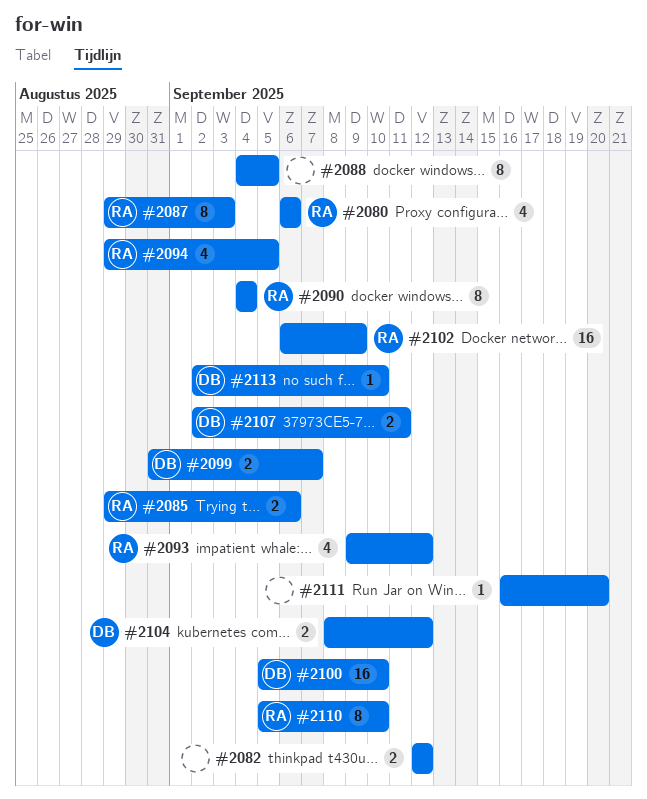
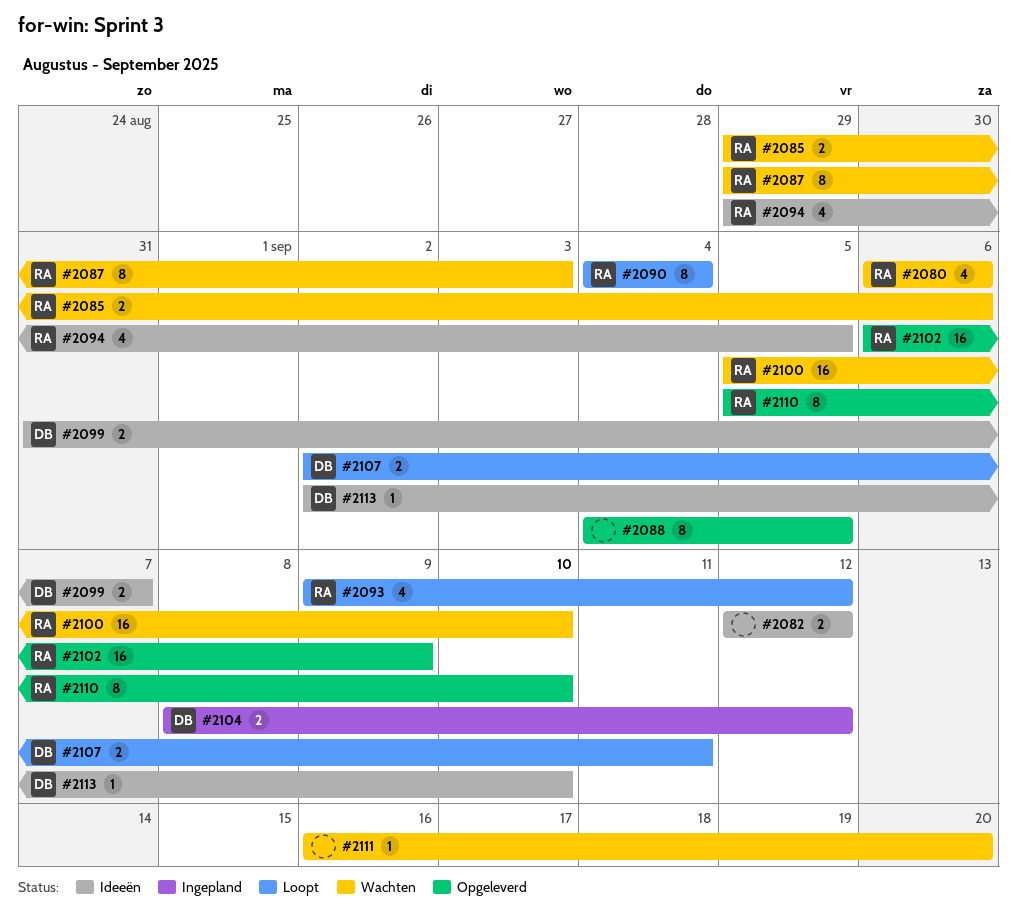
#2100, owner: DB -> RA

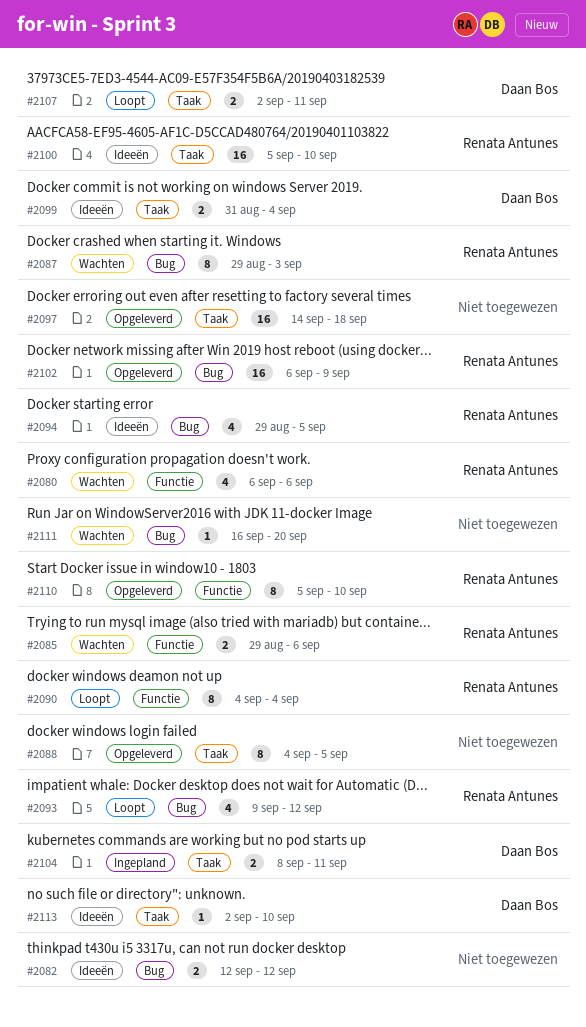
#2097: none -> present
#2099, due: Sep 7 -> Sep 4
#2100, status: Wachten -> Ideeën
#2104, due: Sep 12 -> Sep 11

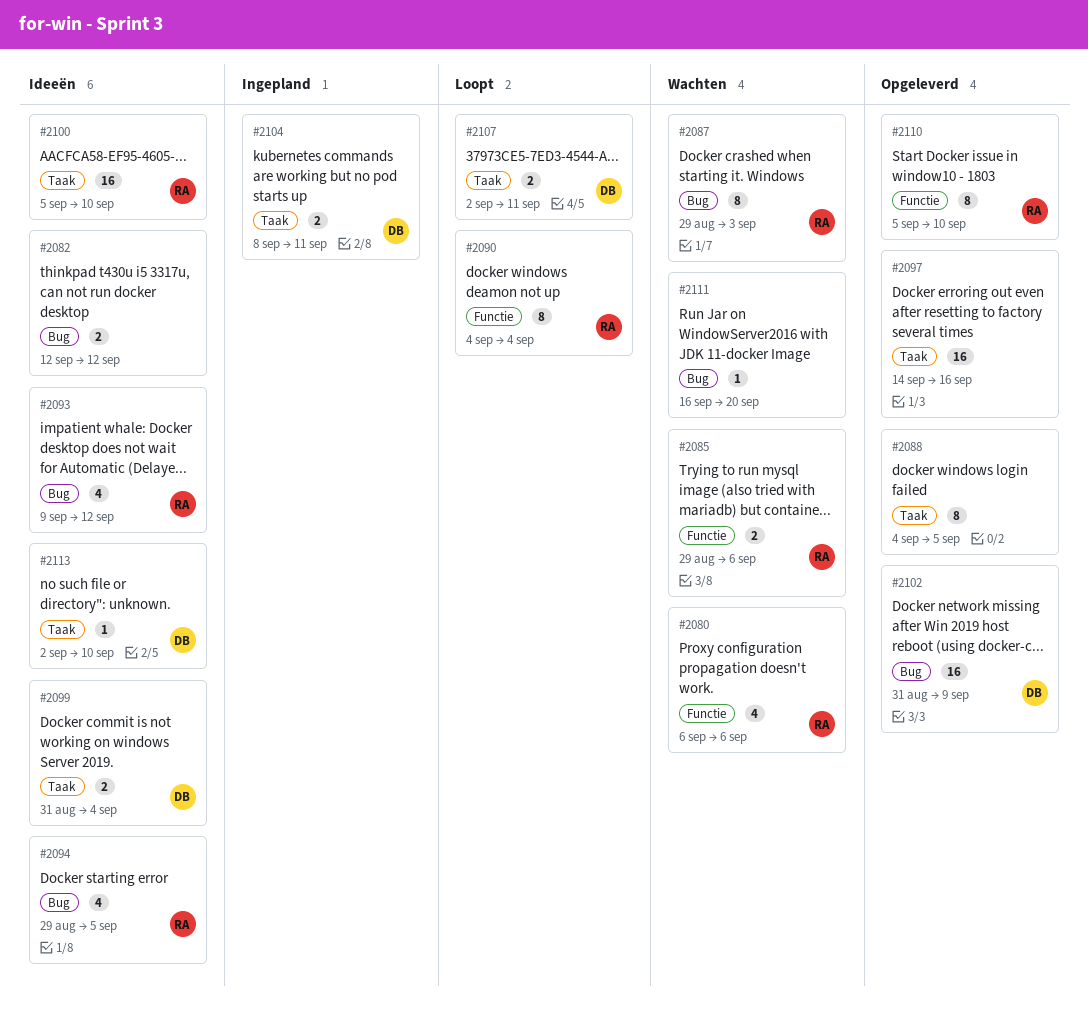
#2093, status: Loopt -> Ideeën
#2097, due: Sep 18 -> Sep 16
#2102, owner: Renata Antunes -> Daan Bos
#2102, start: Sep 6 -> Aug 31

